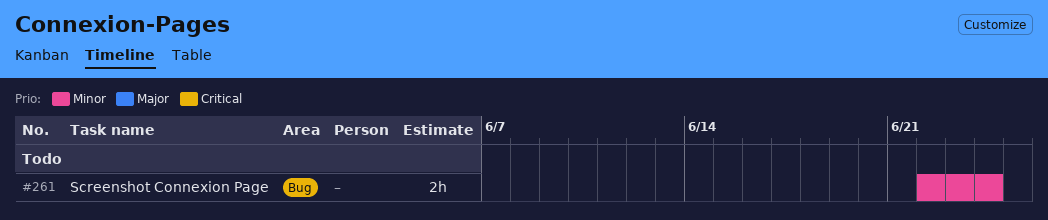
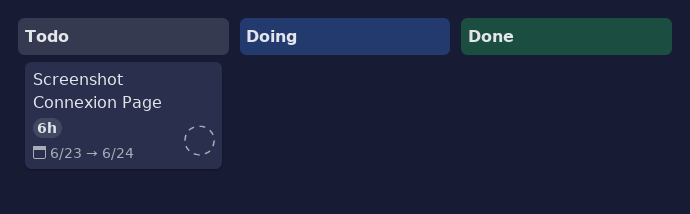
Screenshot Connexion Page, estimate: 2h -> 6h
Screenshot Connexion Page, start: Jun 22 -> Jun 23

